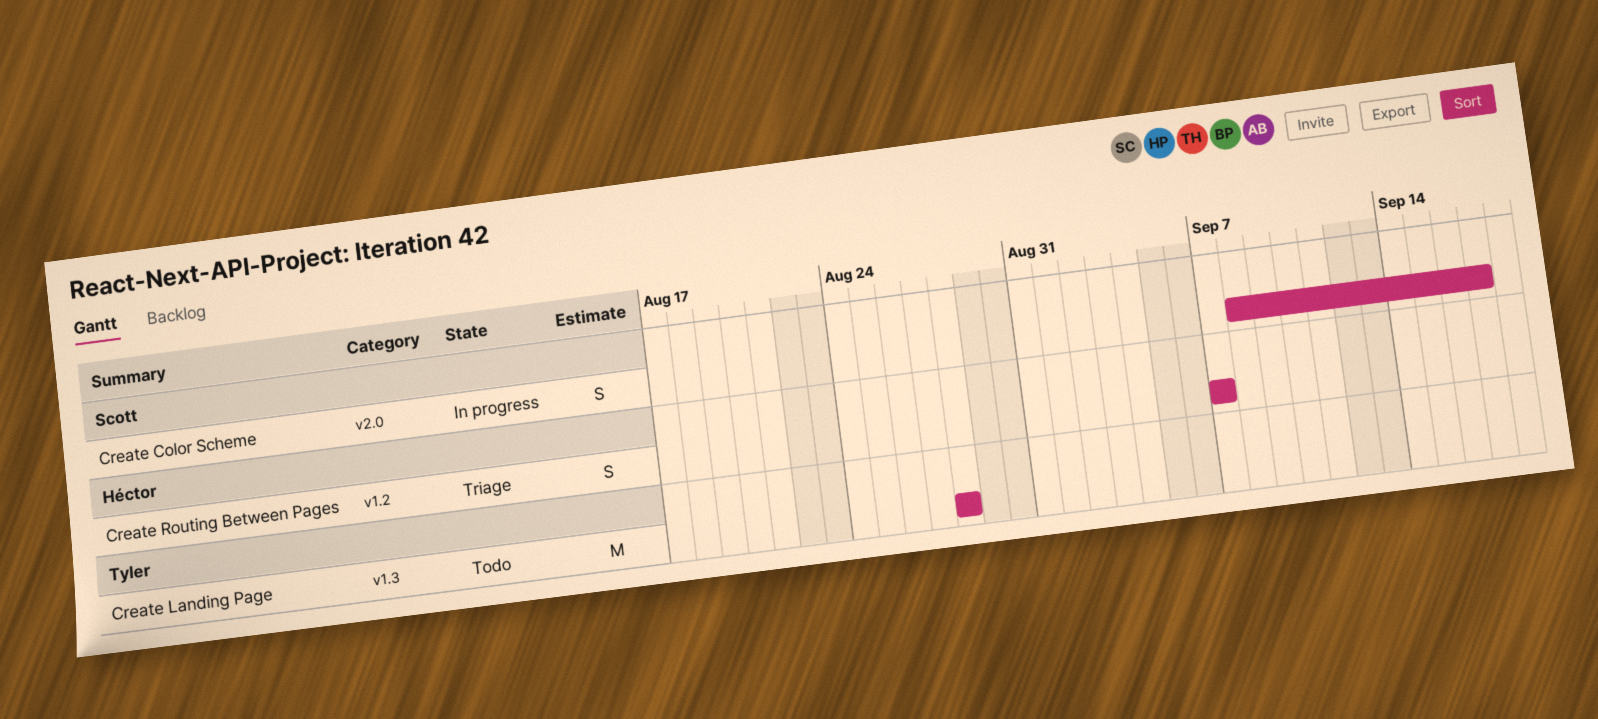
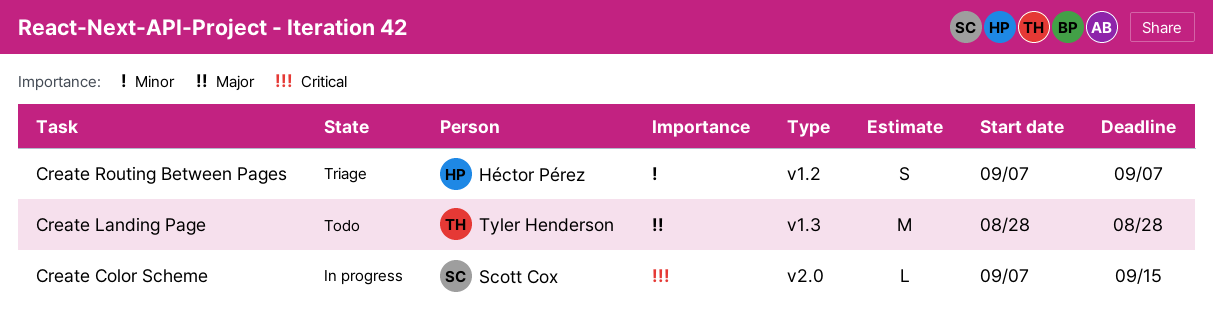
Create Color Scheme, estimate: S -> L
Create Color Scheme, start: Sep 8 -> Sep 7
Create Color Scheme, due: Sep 17 -> Sep 15

